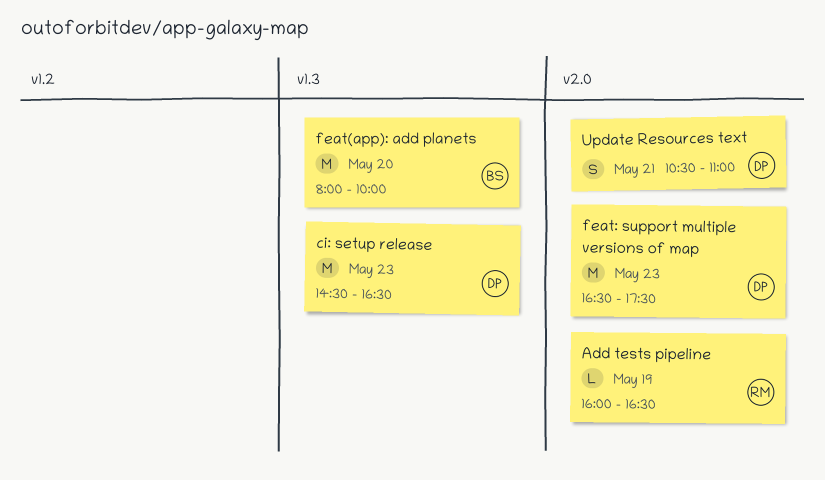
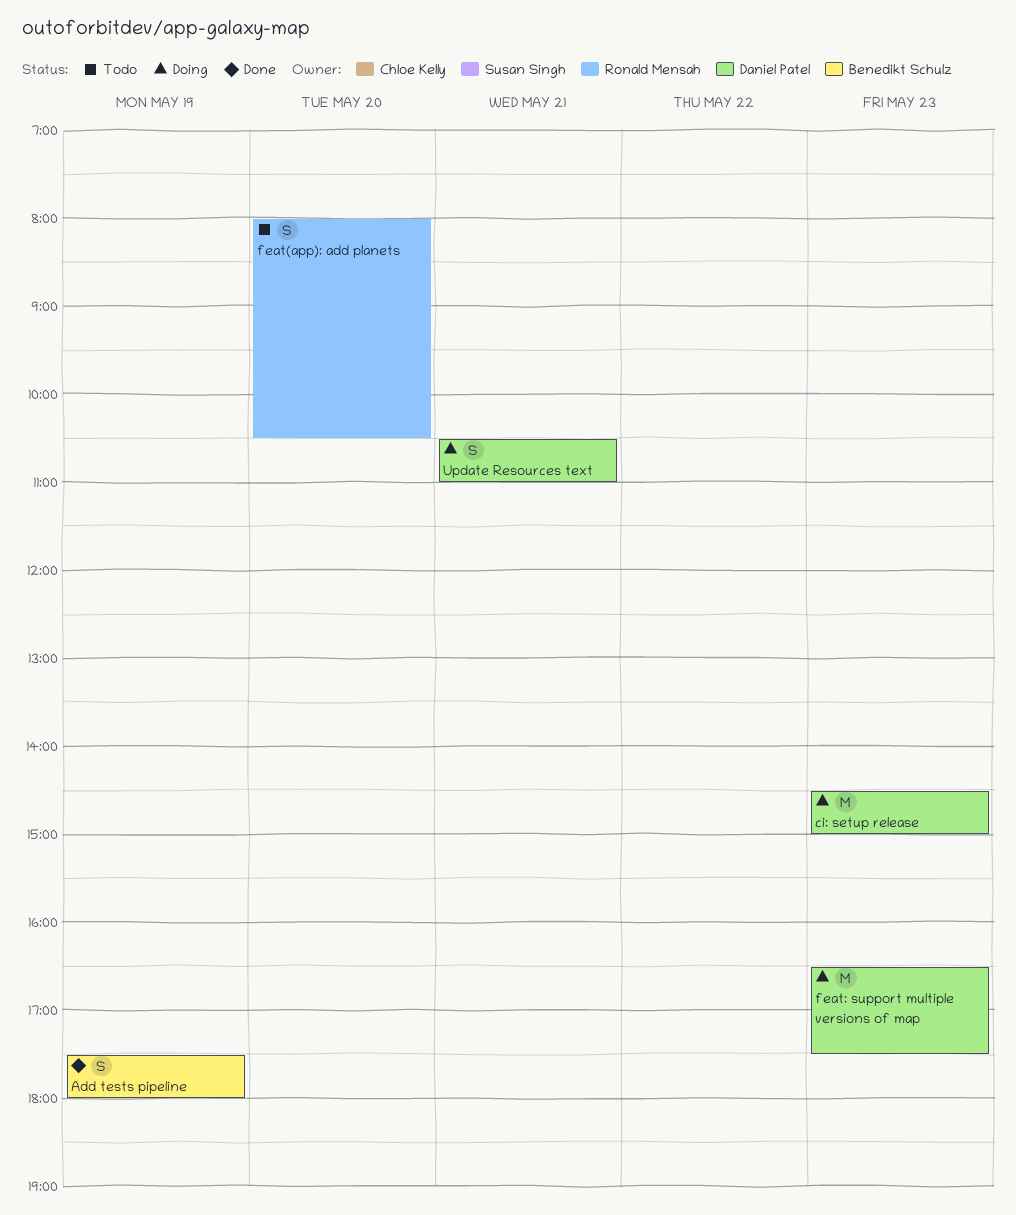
Add tests pipeline, owner: Ronald Mensah -> Benedikt Schulz
Add tests pipeline, estimate: L -> S
Add tests pipeline, begins: 16:00 -> 17:30
Add tests pipeline, ends: 16:30 -> 18:00
ci: setup release, ends: 16:30 -> 15:00
feat(app): add planets, owner: Benedikt Schulz -> Ronald Mensah
feat(app): add planets, estimate: M -> S
feat(app): add planets, ends: 10:00 -> 10:30

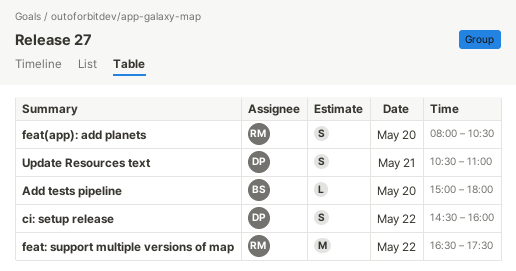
Add tests pipeline, estimate: S -> L
Add tests pipeline, day: May 19 -> May 20
Add tests pipeline, begins: 17:30 -> 15:00
ci: setup release, estimate: M -> S
ci: setup release, day: May 23 -> May 22
ci: setup release, ends: 15:00 -> 16:00
feat: support multiple versions of map, owner: Daniel Patel -> Ronald Mensah
feat: support multiple versions of map, day: May 23 -> May 22

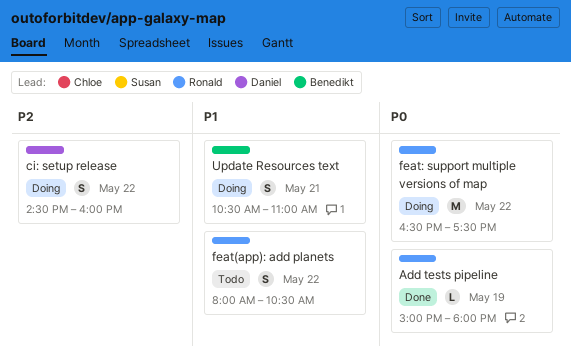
Add tests pipeline, owner: Benedikt -> Ronald
Add tests pipeline, day: May 20 -> May 19
feat(app): add planets, day: May 20 -> May 22
Update Resources text, owner: Daniel -> Benedikt

